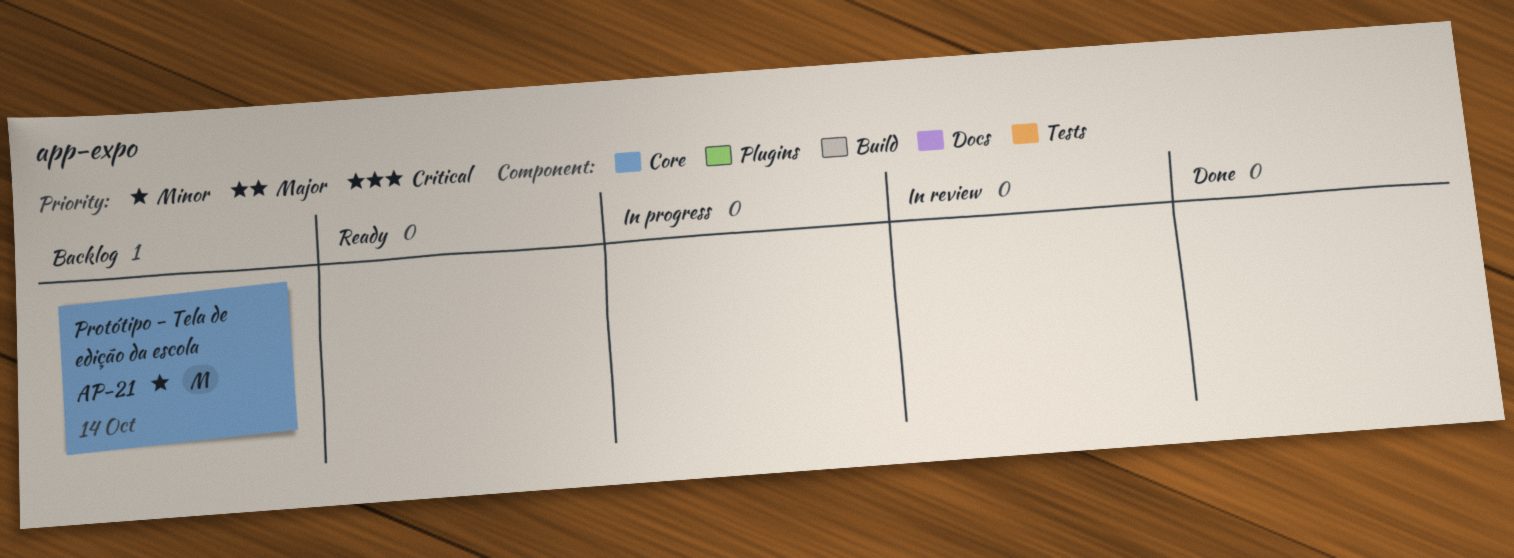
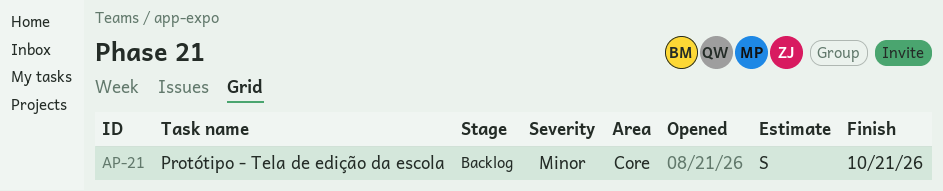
AP-21, estimate: M -> S
AP-21, due: Oct 14 -> Oct 21

